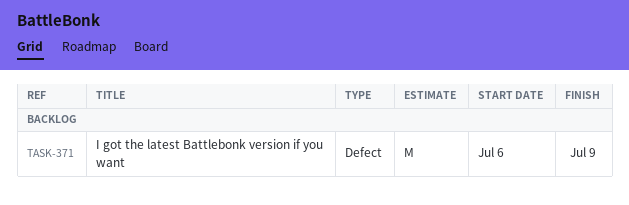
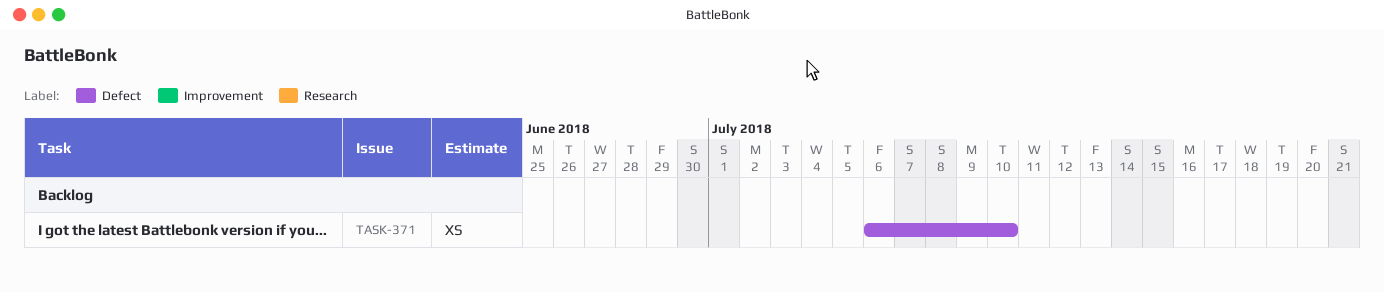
TASK-371, estimate: M -> XS
TASK-371, due: Jul 9 -> Jul 10

